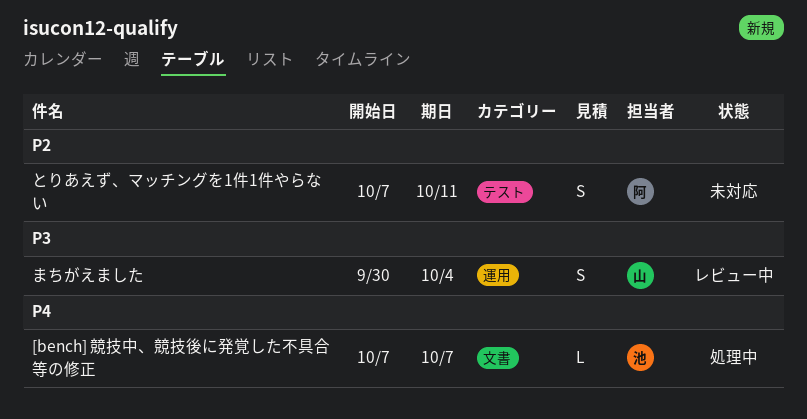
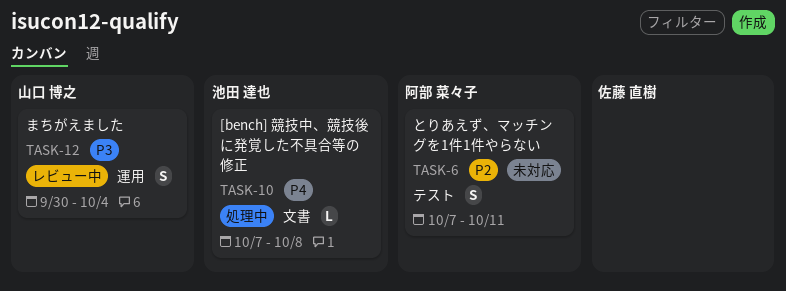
[bench] 競技中、競技後に発覚した不具合等の修正, due: Oct 7 -> Oct 8

